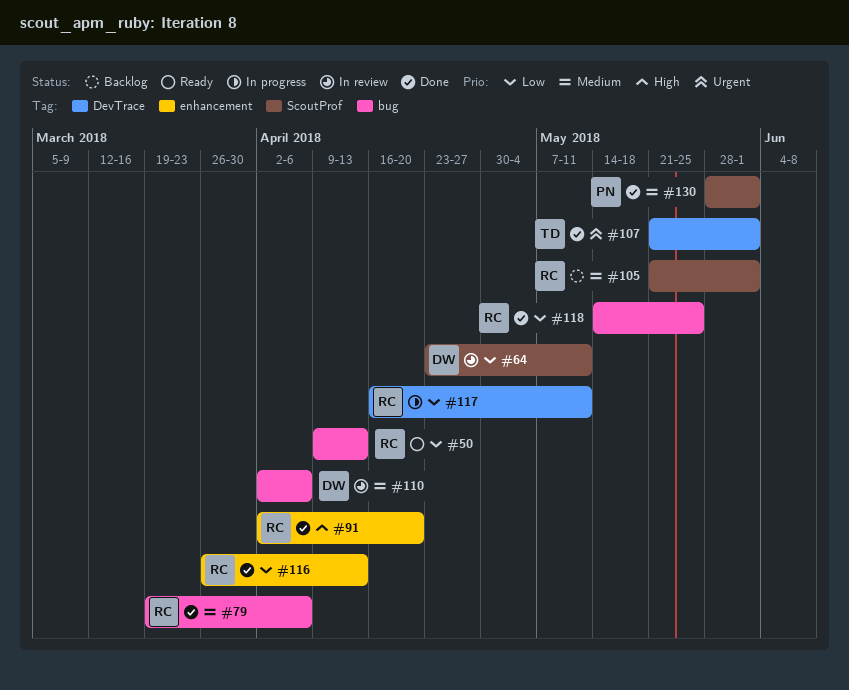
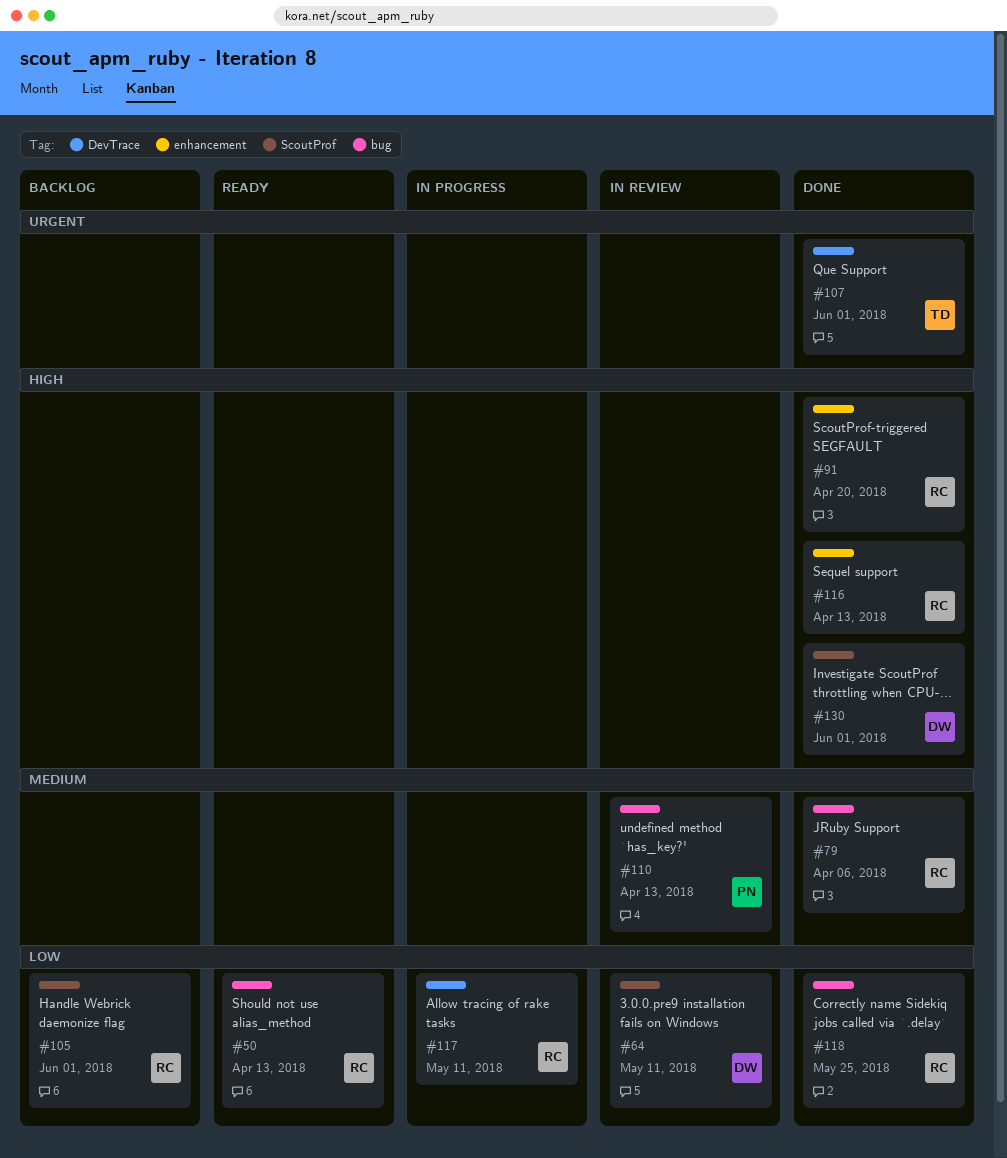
#105, priority: Medium -> Low
#110, owner: DW -> PN
#110, due: Apr 6 -> Apr 13
#116, priority: Low -> High
#130, owner: PN -> DW
#130, priority: Medium -> High

